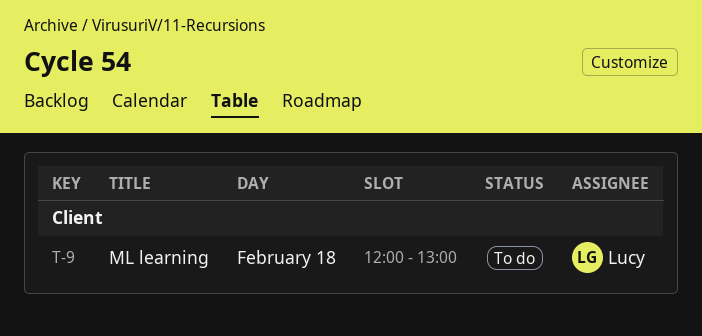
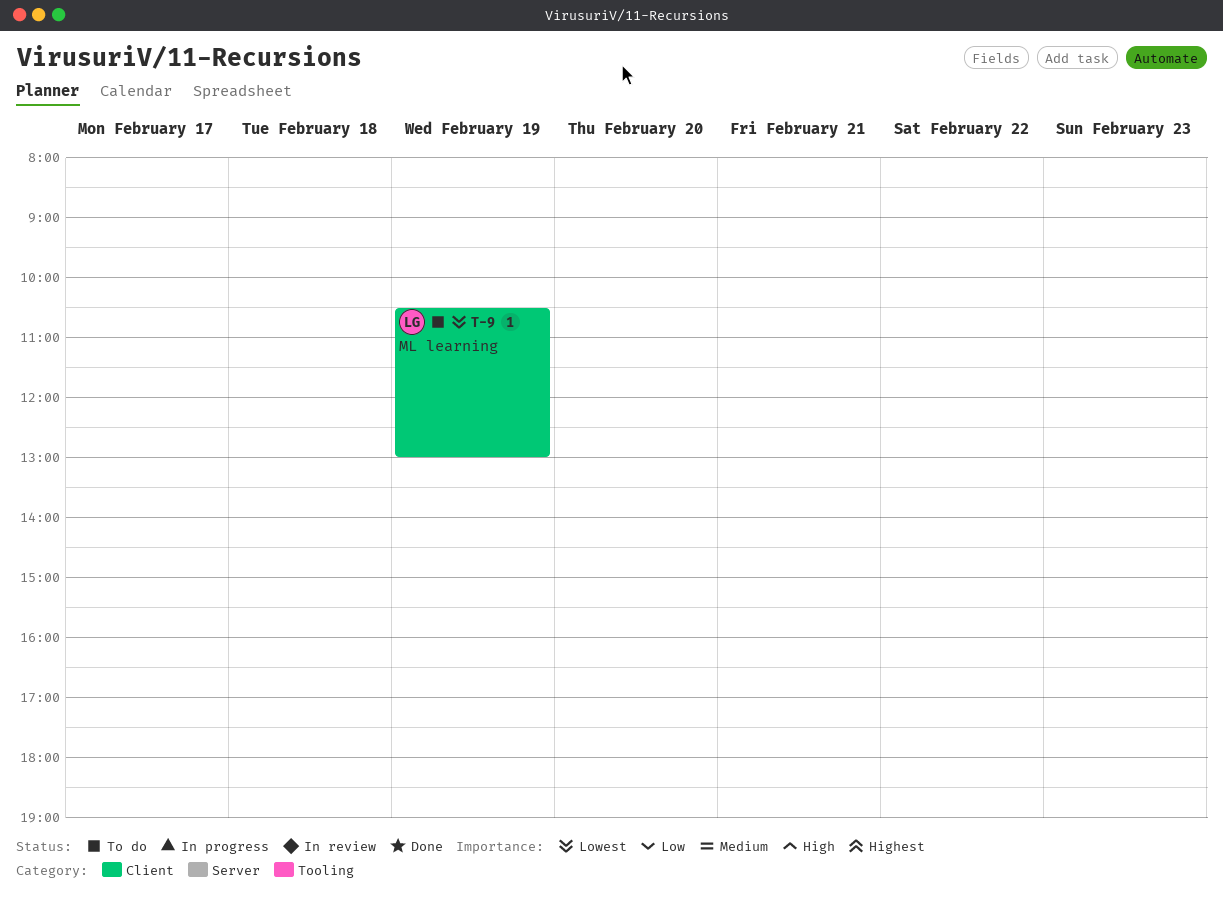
T-9, day: Feb 18 -> Feb 19
T-9, begins: 12:00 -> 10:30

